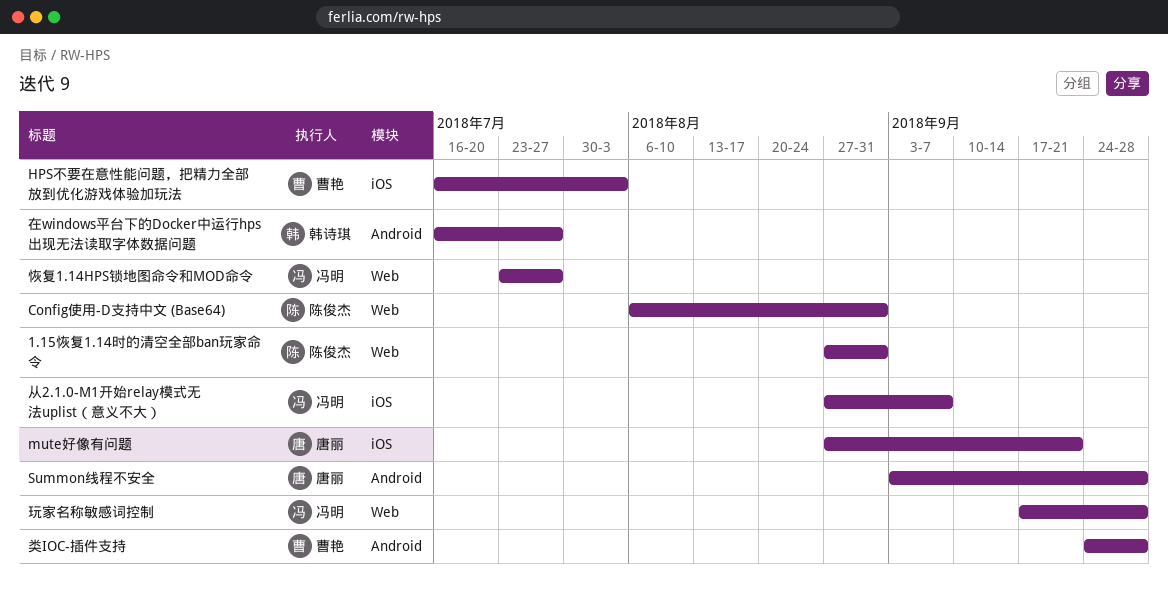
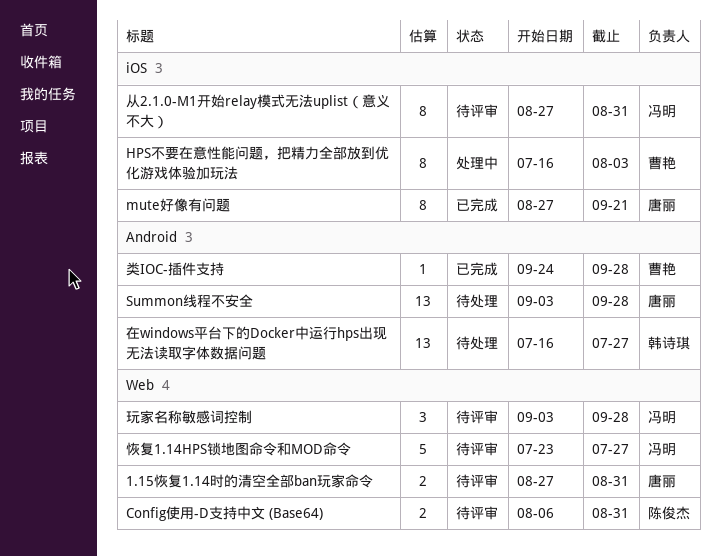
1.15恢复1.14时的清空全部ban玩家命令, owner: 陈俊杰 -> 唐丽
从2.1.0-M1开始relay模式无法uplist（意义不大）, due: Sep 7 -> Aug 31
玩家名称敏感词控制, start: Sep 17 -> Sep 3

